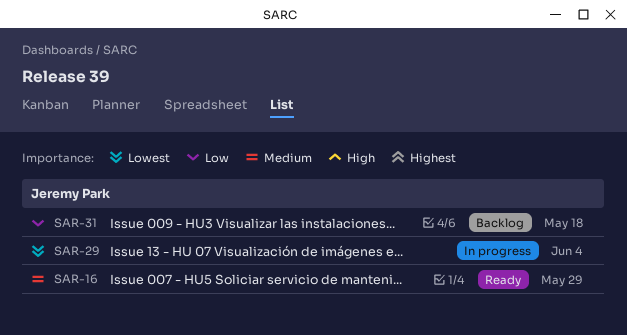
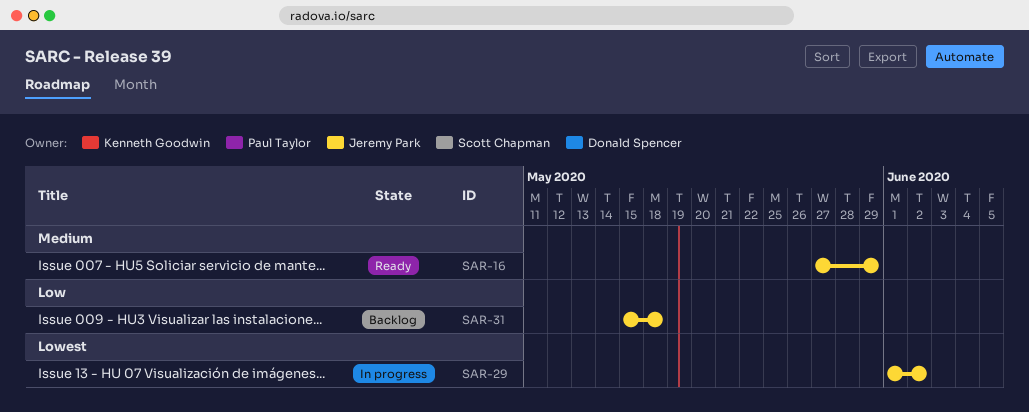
SAR-29, due: Jun 4 -> Jun 2

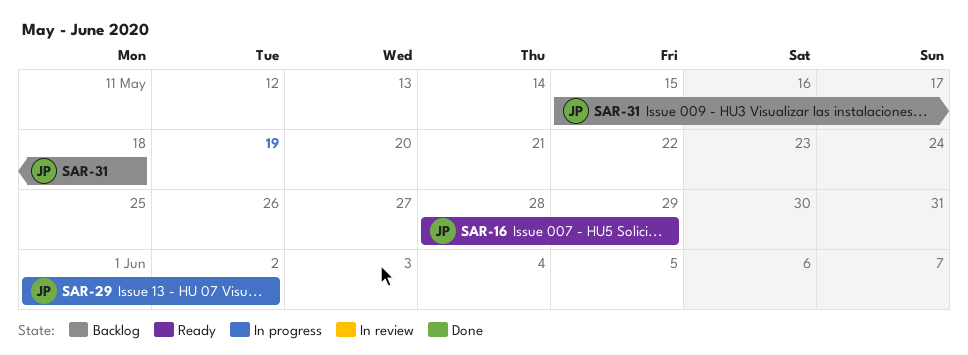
SAR-16, start: May 27 -> May 28

